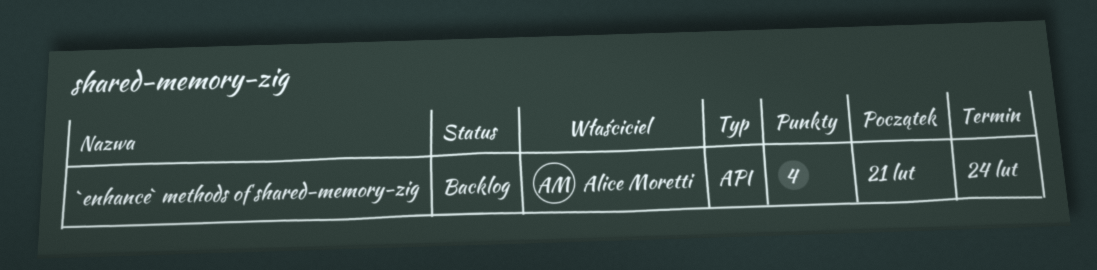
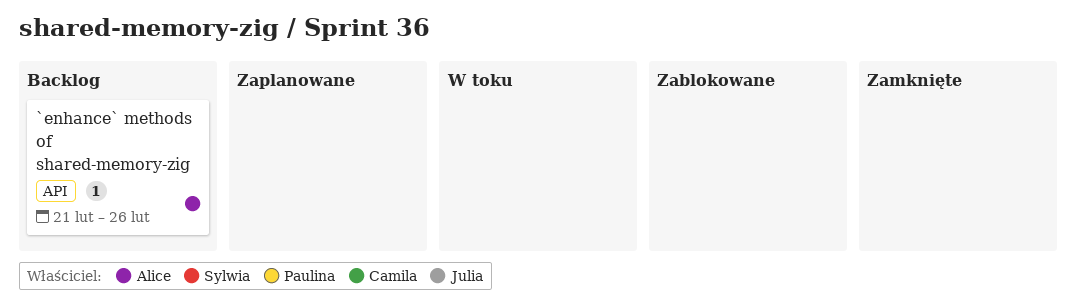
`enhance` methods of shared-memory-zig, estimate: 4 -> 1
`enhance` methods of shared-memory-zig, due: Feb 24 -> Feb 26

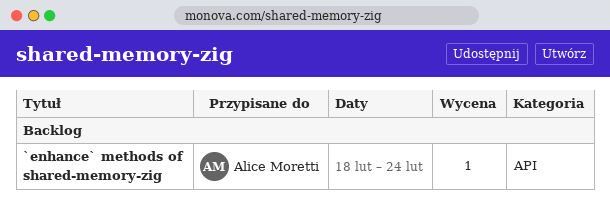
`enhance` methods of shared-memory-zig, start: Feb 21 -> Feb 18
`enhance` methods of shared-memory-zig, due: Feb 26 -> Feb 24

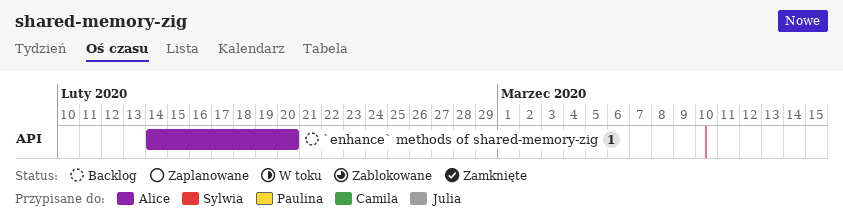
`enhance` methods of shared-memory-zig, start: Feb 18 -> Feb 14
`enhance` methods of shared-memory-zig, due: Feb 24 -> Feb 20

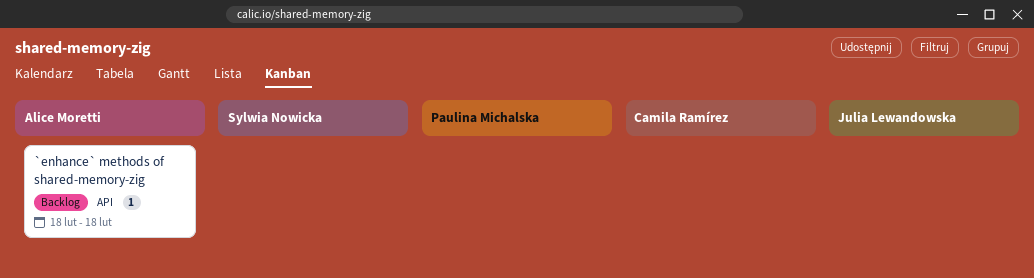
`enhance` methods of shared-memory-zig, start: Feb 14 -> Feb 18
`enhance` methods of shared-memory-zig, due: Feb 20 -> Feb 18

